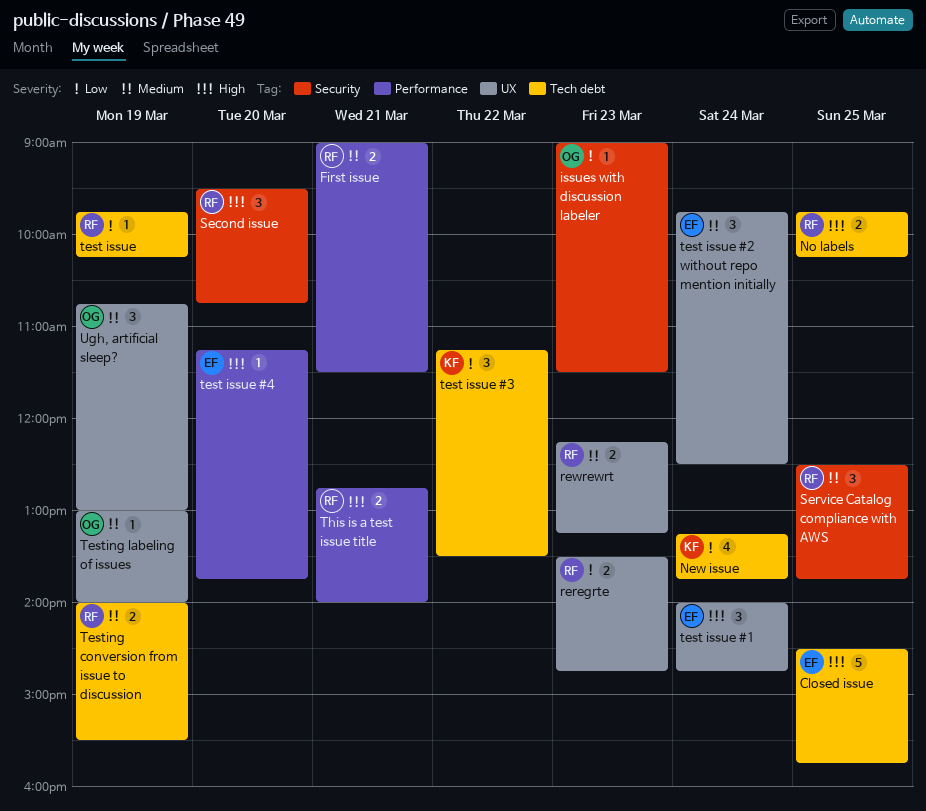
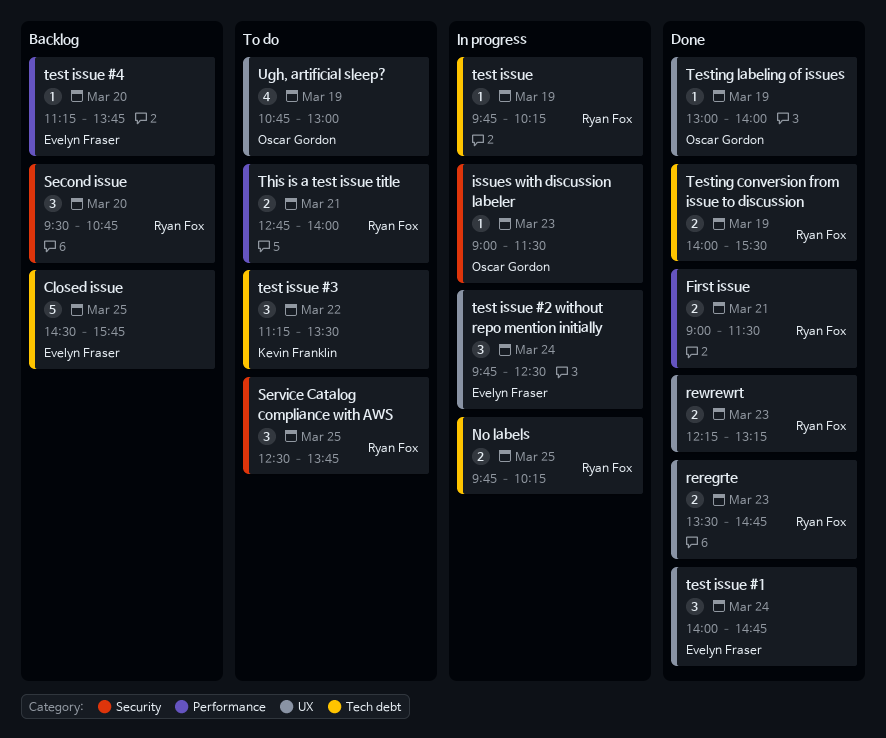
New issue: present -> none
Ugh, artificial sleep?, estimate: 3 -> 4

